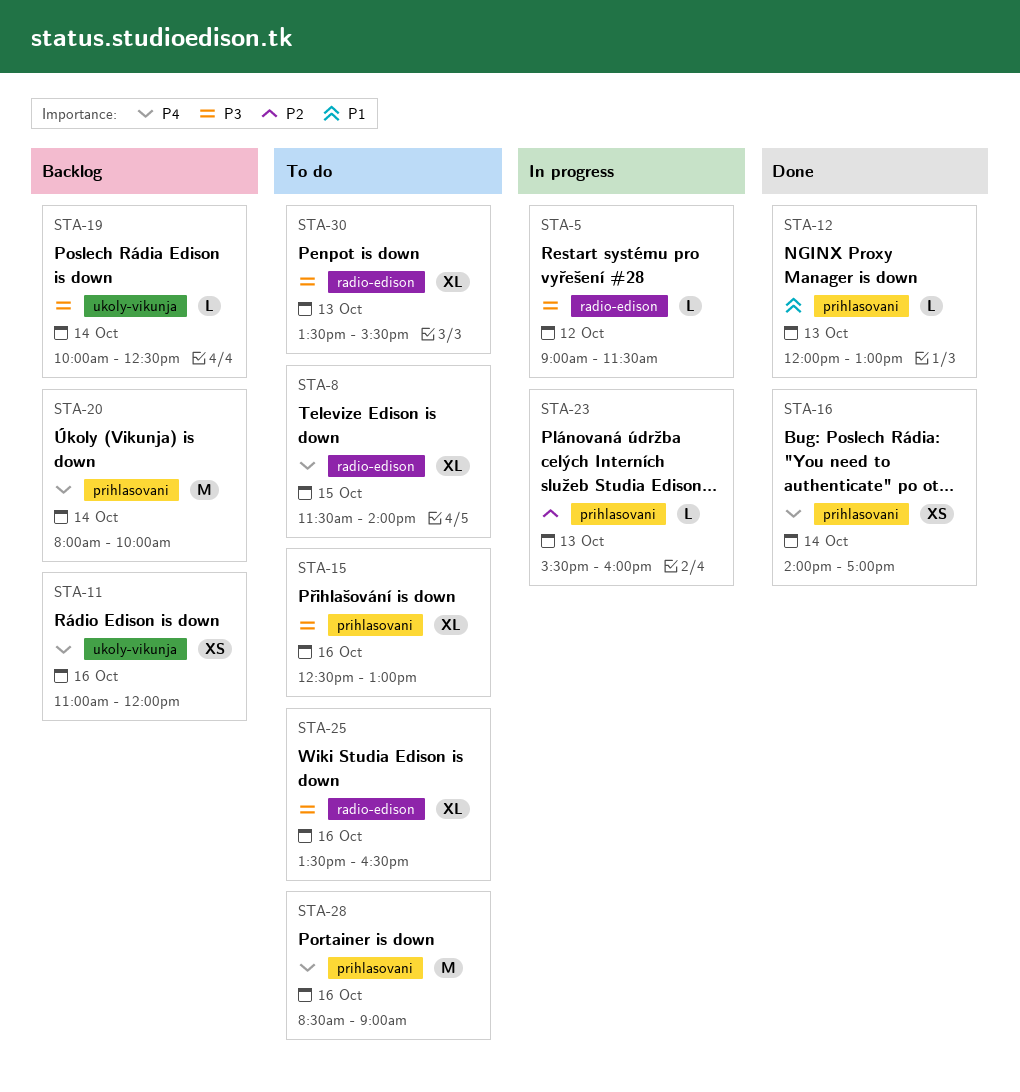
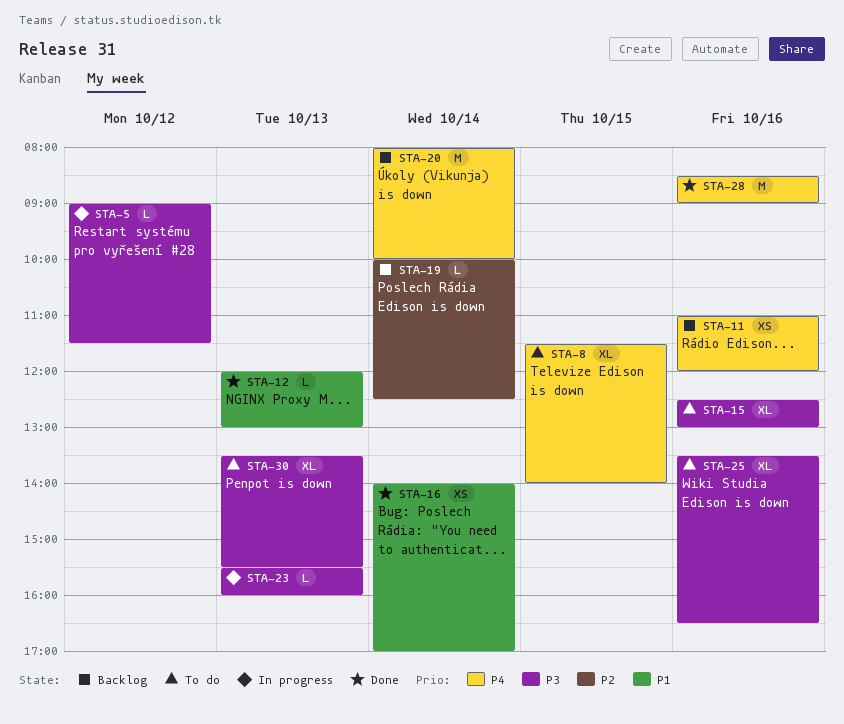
STA-16, priority: P4 -> P1
STA-19, priority: P3 -> P2
STA-23, priority: P2 -> P3
STA-28, status: To do -> Done

